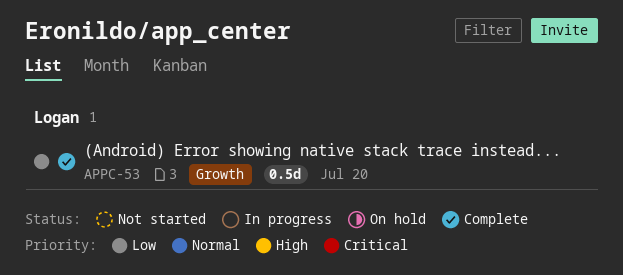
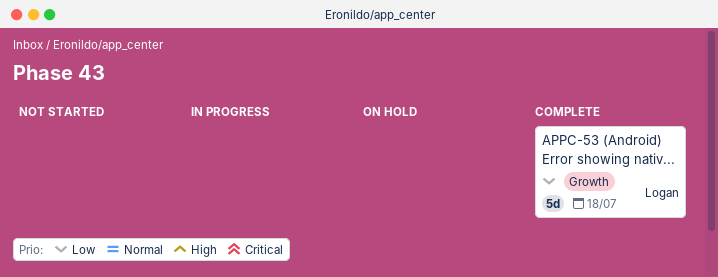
APPC-53, estimate: 0.5d -> 5d
APPC-53, due: Jul 20 -> Jul 18

